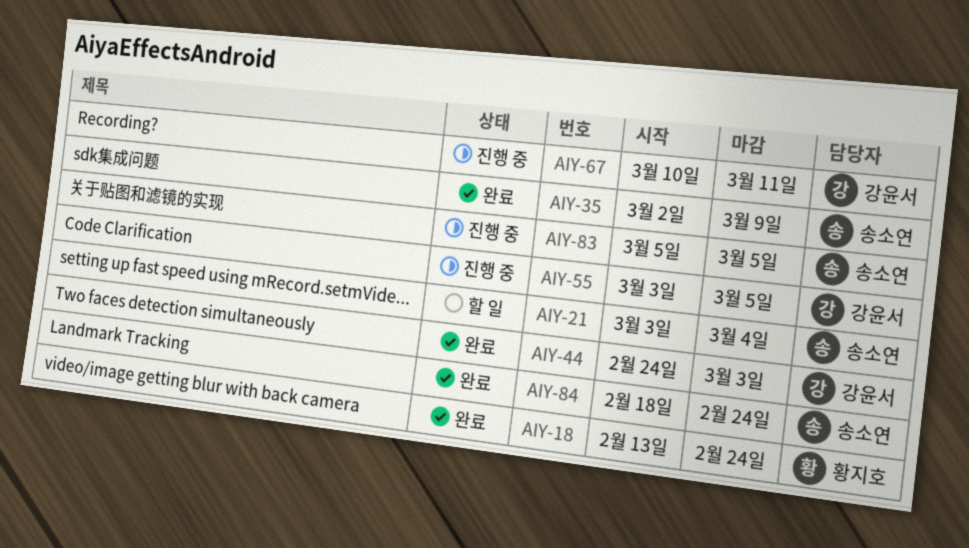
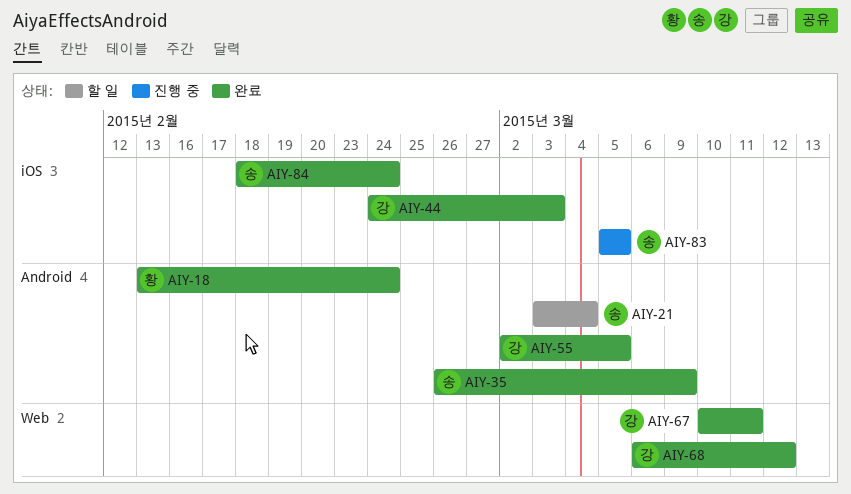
AIY-35, start: Mar 2 -> Feb 26
AIY-55, status: 진행 중 -> 완료
AIY-55, start: Mar 3 -> Mar 2
AIY-67, status: 진행 중 -> 완료
AIY-68: none -> present

